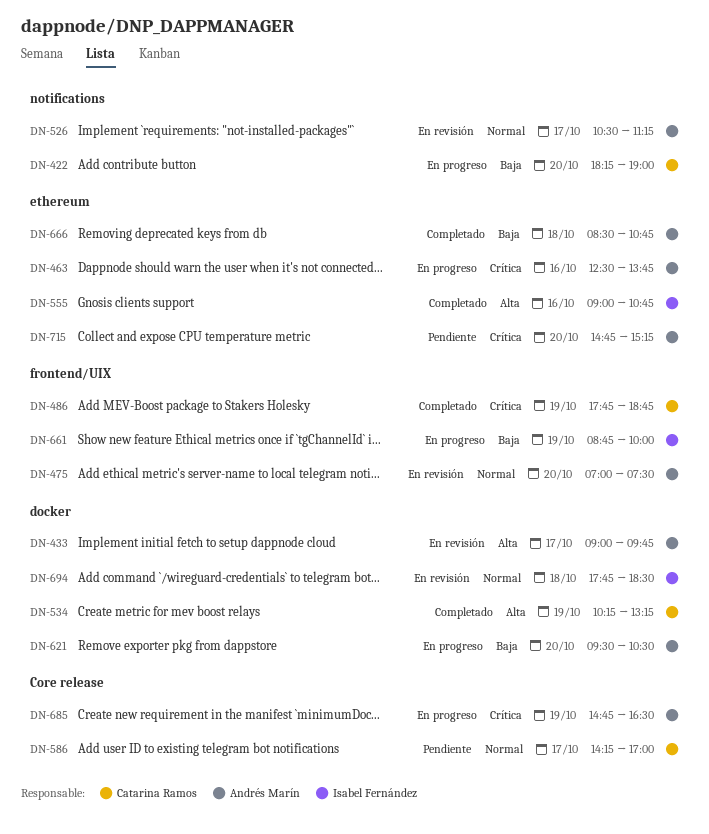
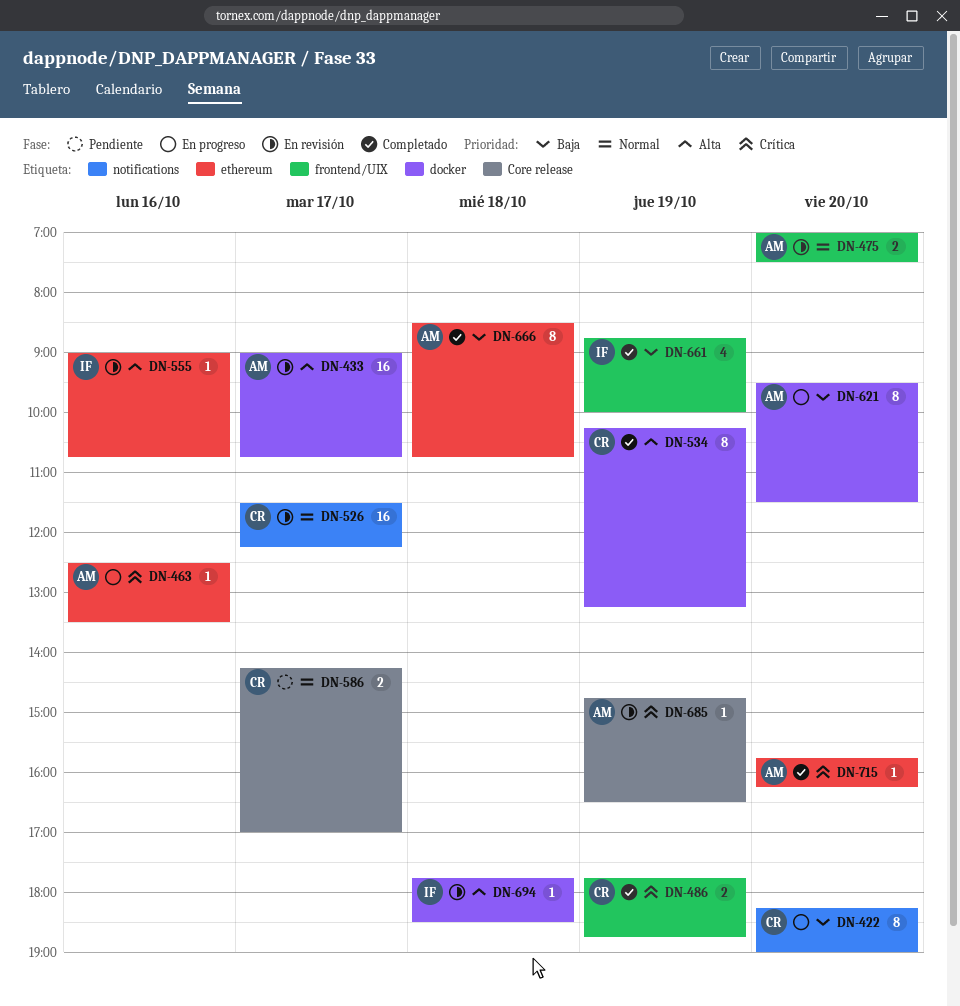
DN-433, ends: 09:45 -> 10:45
DN-463, ends: 13:45 -> 13:30
DN-526, owner: Andrés Marín -> Catarina Ramos
DN-526, begins: 10:30 -> 11:30
DN-526, ends: 11:15 -> 12:15
DN-555, status: Completado -> En revisión
DN-621, ends: 10:30 -> 11:30
DN-661, status: En progreso -> Completado
DN-685, status: En progreso -> En revisión
DN-694, priority: Normal -> Alta
DN-715, status: Pendiente -> Completado
DN-715, begins: 14:45 -> 15:45
DN-715, ends: 15:15 -> 16:15

